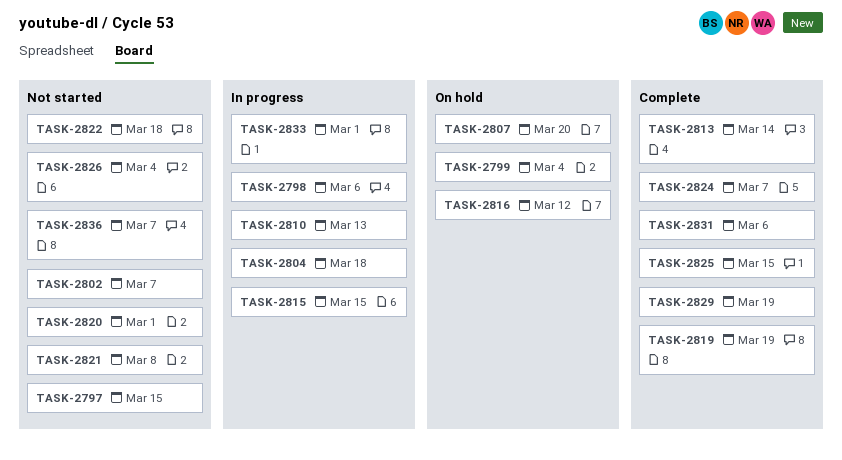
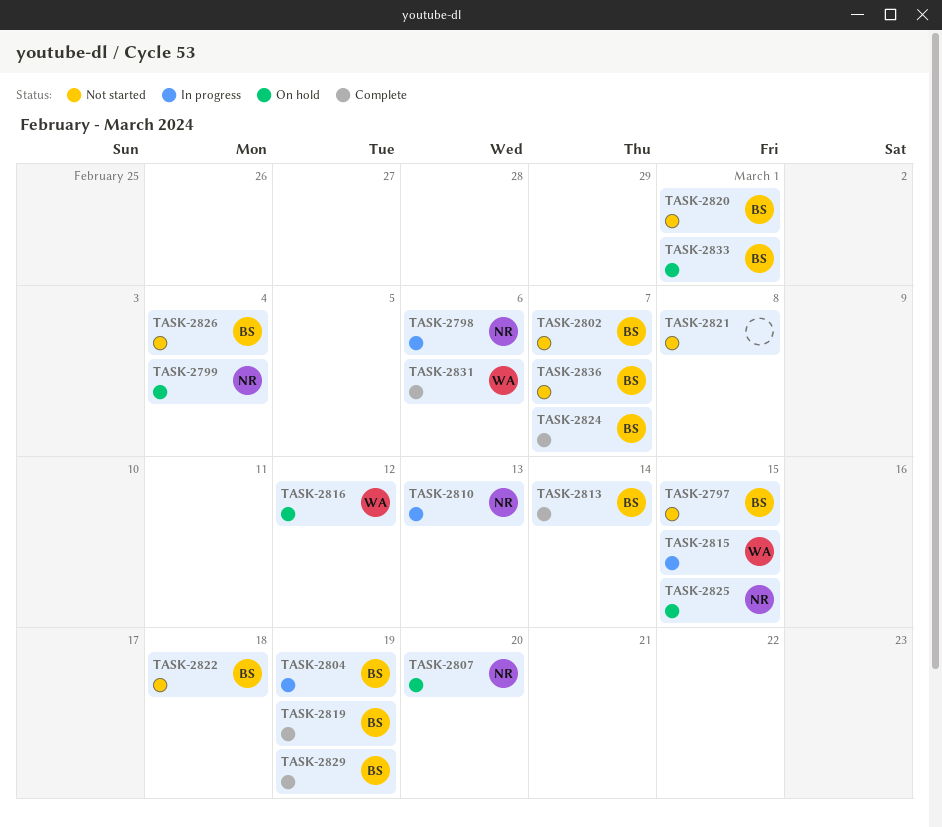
TASK-2804, due: Mar 18 -> Mar 19
TASK-2825, status: Complete -> On hold
TASK-2833, status: In progress -> On hold

